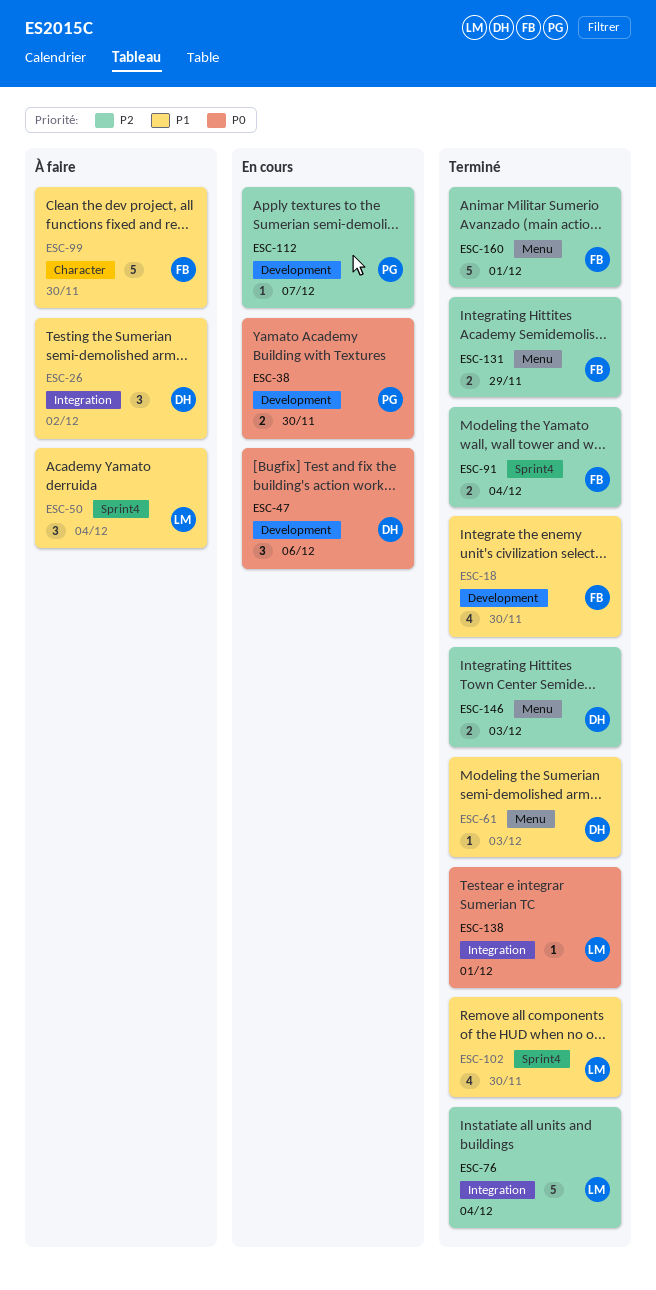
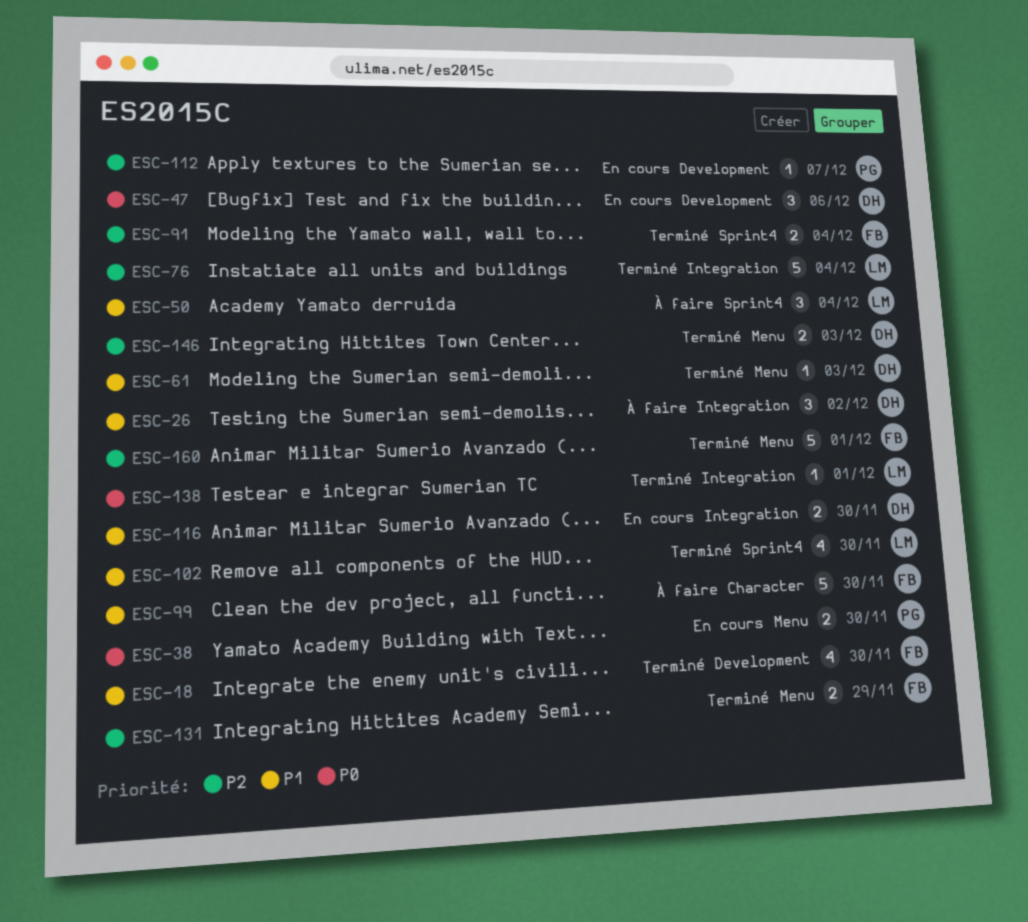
ESC-38, label: Development -> Menu
ESC-116: none -> present

